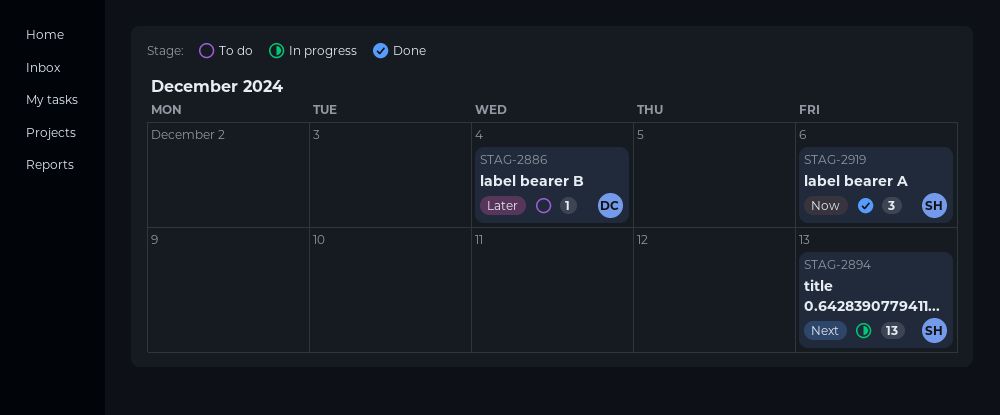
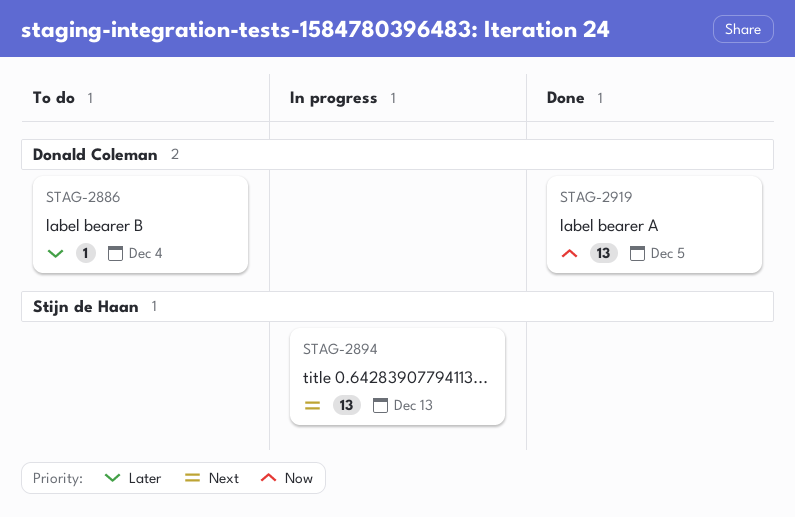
STAG-2919, owner: Stijn de Haan -> Donald Coleman
STAG-2919, estimate: 3 -> 13
STAG-2919, due: Dec 6 -> Dec 5

